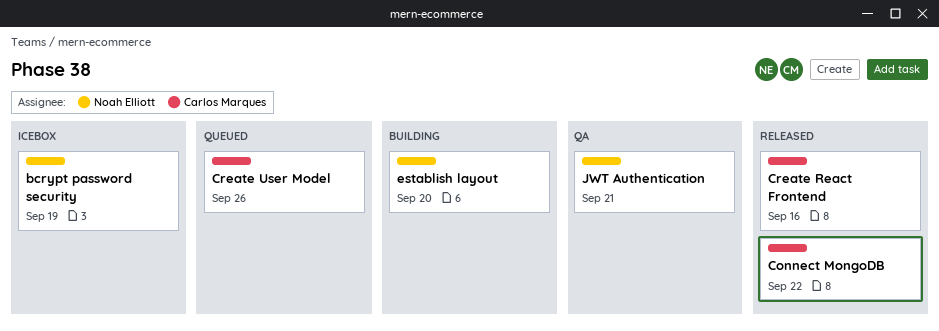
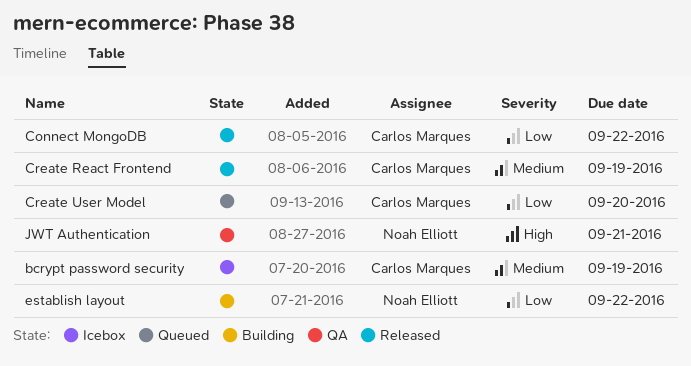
bcrypt password security, owner: Noah Elliott -> Carlos Marques
Create React Frontend, due: Sep 16 -> Sep 19
Create User Model, due: Sep 26 -> Sep 20
establish layout, due: Sep 20 -> Sep 22

